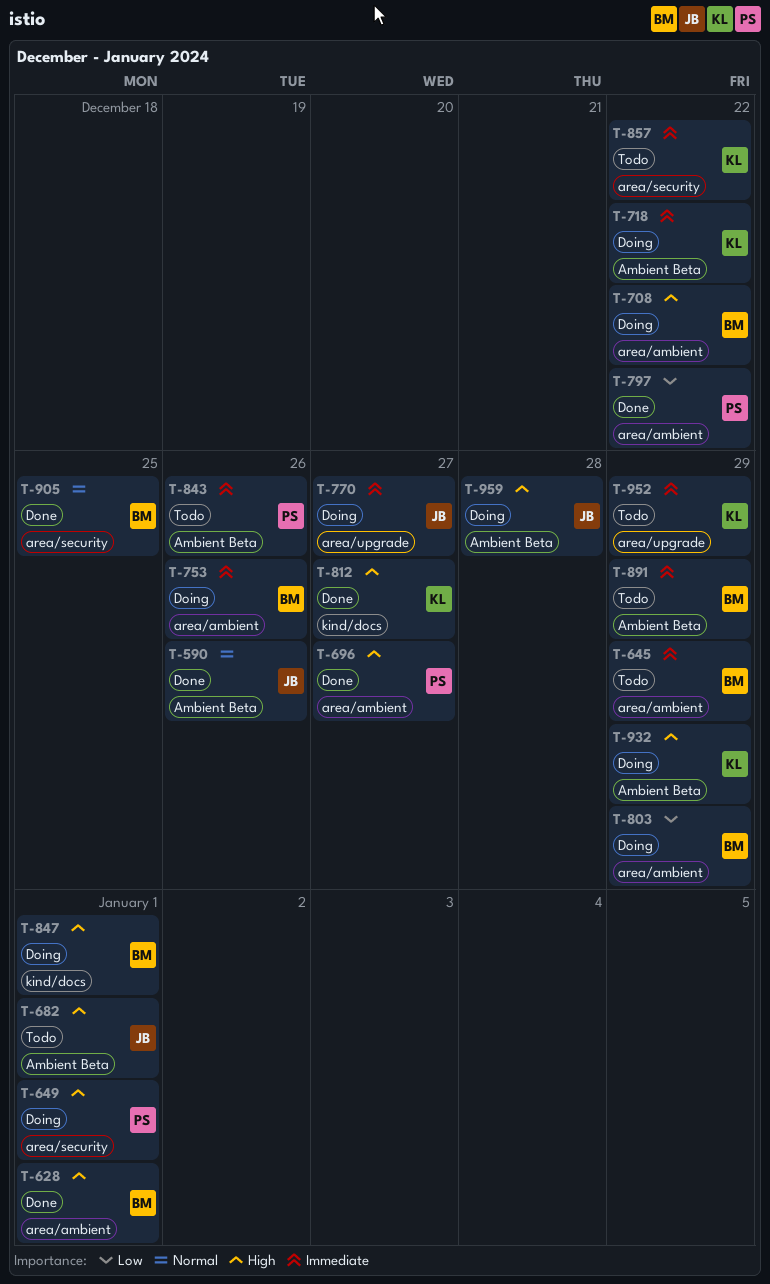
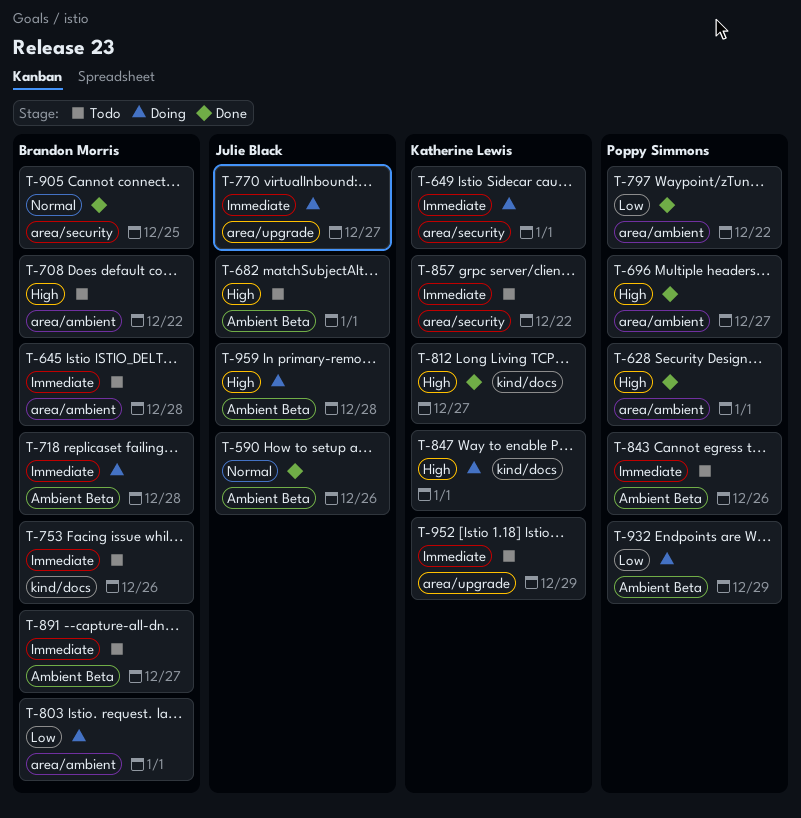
T-628, owner: Brandon Morris -> Poppy Simmons
T-645, due: Dec 29 -> Dec 28
T-649, owner: Poppy Simmons -> Katherine Lewis
T-649, priority: High -> Immediate
T-708, status: Doing -> Todo
T-718, owner: Katherine Lewis -> Brandon Morris
T-718, due: Dec 22 -> Dec 28
T-753, status: Doing -> Todo
T-753, label: area/ambient -> kind/docs
T-803, due: Dec 29 -> Jan 1
T-847, owner: Brandon Morris -> Katherine Lewis
T-891, due: Dec 29 -> Dec 27
T-932, owner: Katherine Lewis -> Poppy Simmons
T-932, priority: High -> Low

